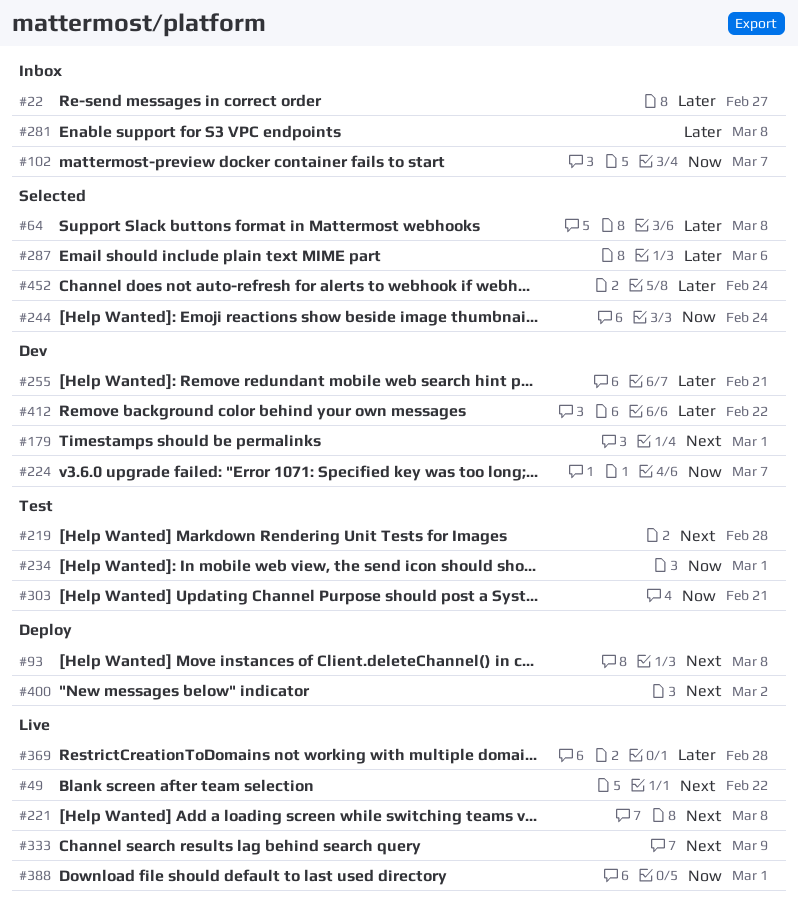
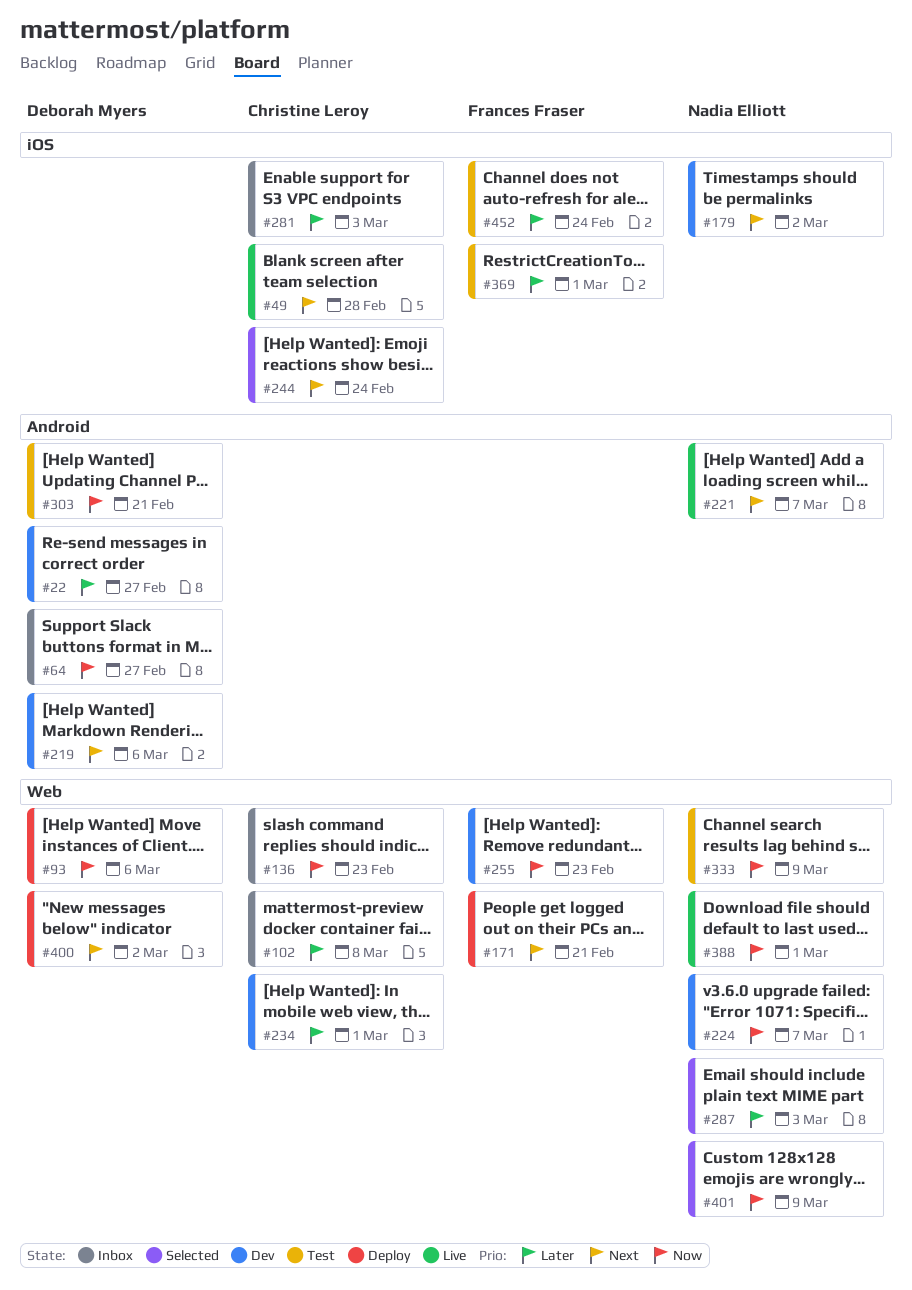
#22, status: Inbox -> Dev
#49, due: Feb 22 -> Feb 28
#64, status: Selected -> Inbox
#64, priority: Later -> Now
#64, due: Mar 8 -> Feb 27
#93, priority: Next -> Now
#93, due: Mar 8 -> Mar 6
#102, priority: Now -> Later
#102, due: Mar 7 -> Mar 8
#136: none -> present
#171: none -> present
#179, due: Mar 1 -> Mar 2
#219, status: Test -> Dev
#219, due: Feb 28 -> Mar 6
#221, due: Mar 8 -> Mar 7
#234, status: Test -> Dev
#234, priority: Now -> Later
#244, priority: Now -> Next
#255, priority: Later -> Now
#255, due: Feb 21 -> Feb 23
#281, due: Mar 8 -> Mar 3
#287, due: Mar 6 -> Mar 3
#333, status: Live -> Test
#333, priority: Next -> Now
#369, status: Live -> Test
#369, due: Feb 28 -> Mar 1
#401: none -> present
#412: present -> none
#452, status: Selected -> Test

